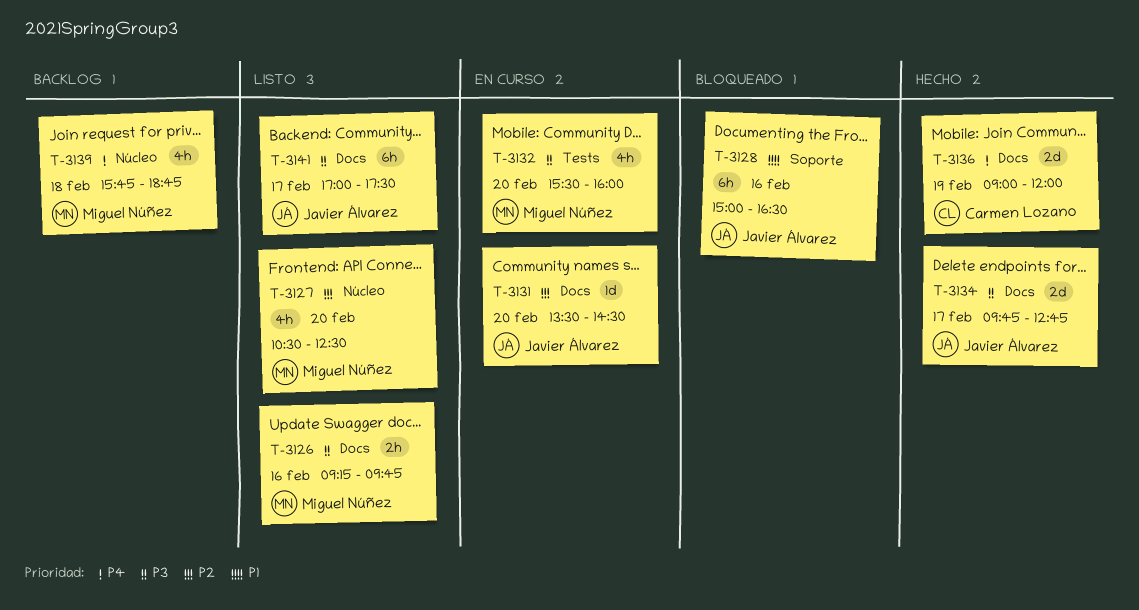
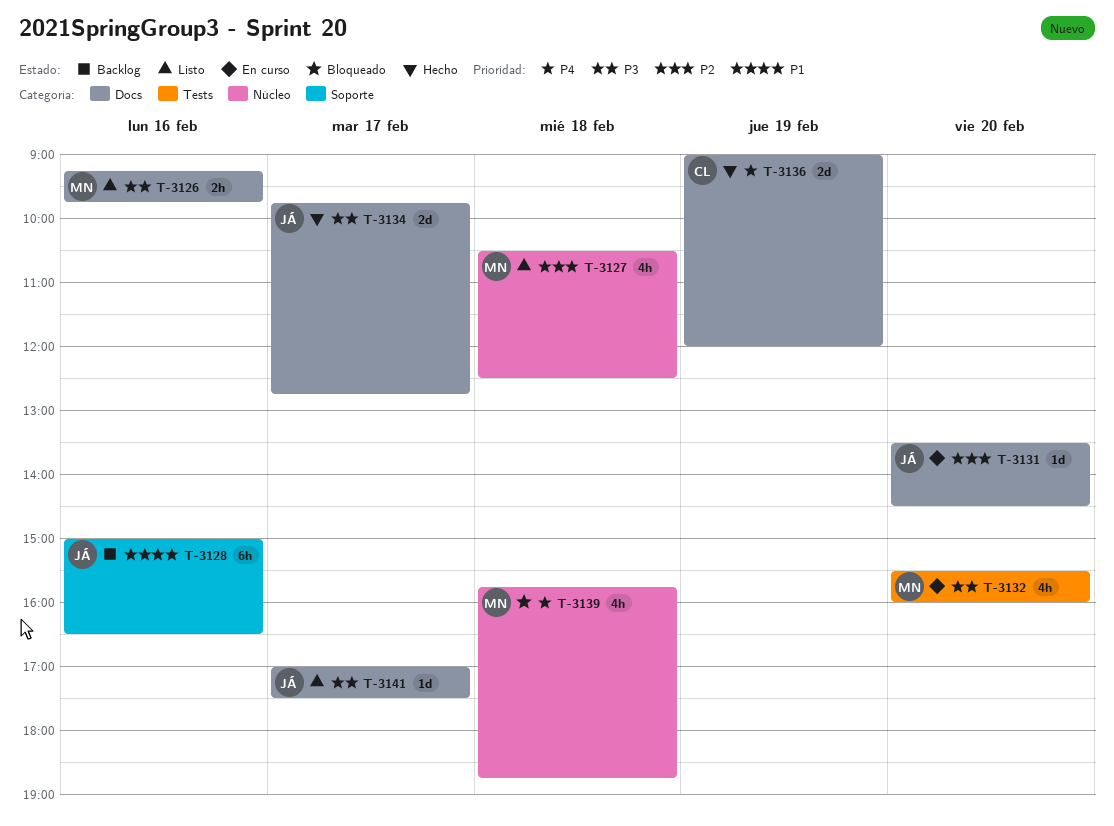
T-3127, day: Feb 20 -> Feb 18
T-3128, status: Bloqueado -> Backlog
T-3139, status: Backlog -> Bloqueado
T-3141, estimate: 6h -> 1d

